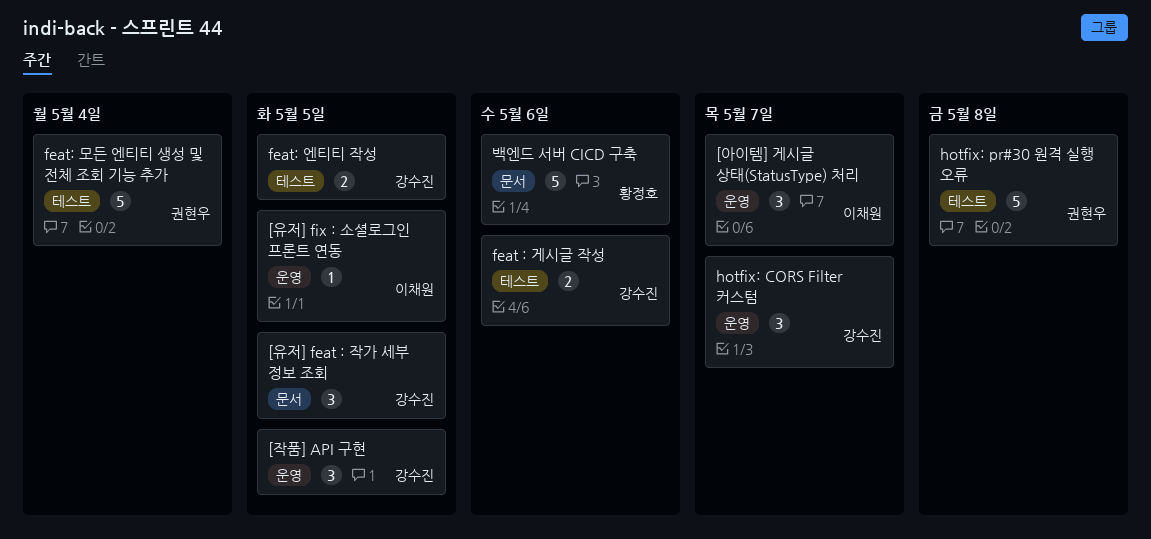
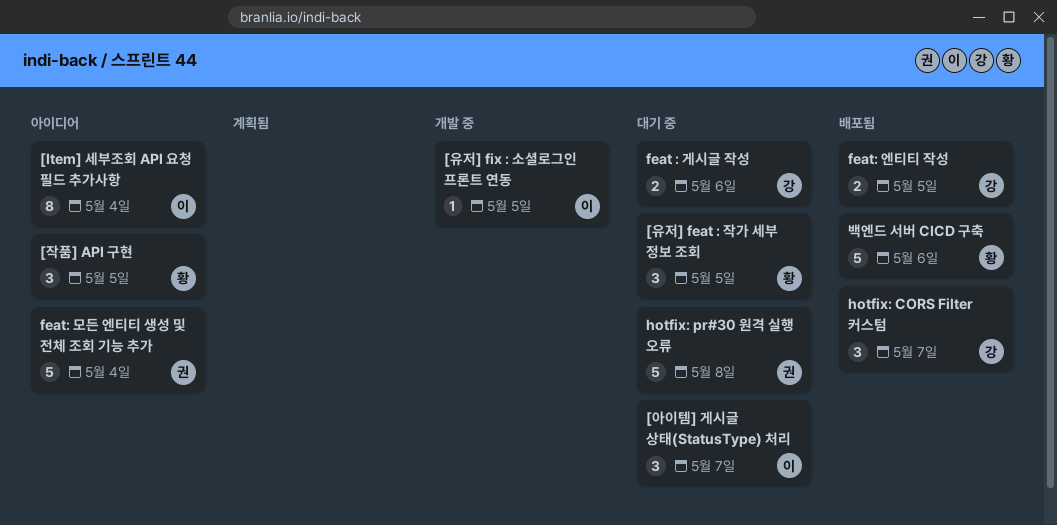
[Item] 세부조회 API 요청 필드 추가사항: none -> present
[유저] feat : 작가 세부 정보 조회, owner: 강수진 -> 황정호
[작품] API 구현, owner: 강수진 -> 황정호

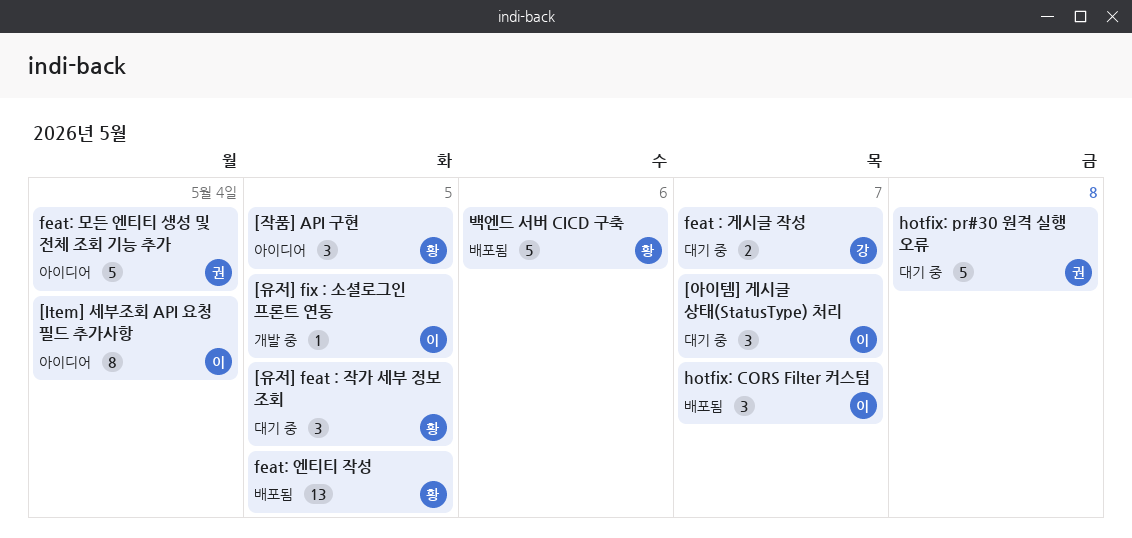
feat : 게시글 작성, due: May 6 -> May 7
feat: 엔티티 작성, owner: 강 -> 황
feat: 엔티티 작성, estimate: 2 -> 13
hotfix: CORS Filter 커스텀, owner: 강 -> 이

